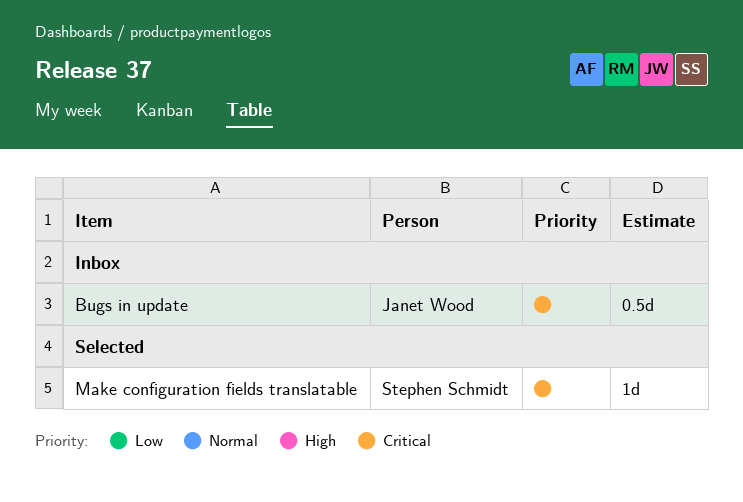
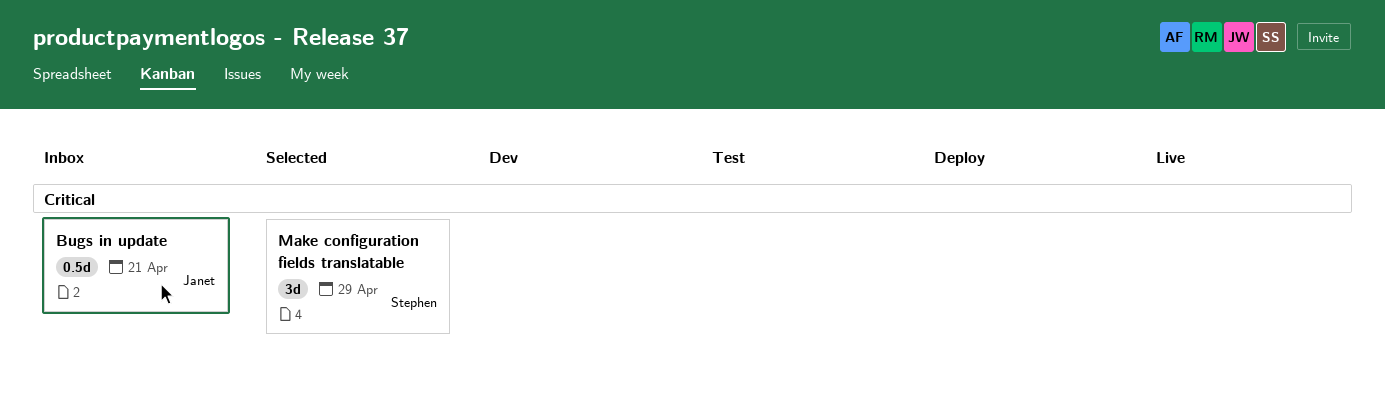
Make configuration fields translatable, estimate: 1d -> 3d

